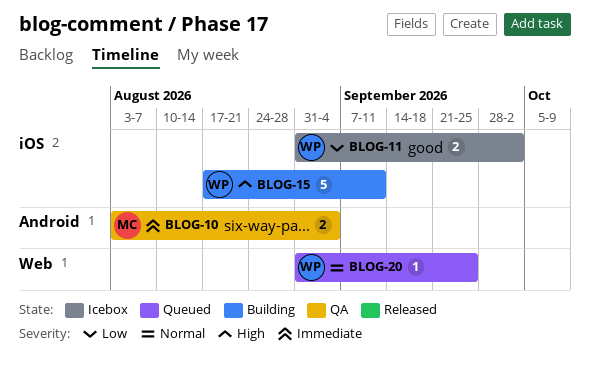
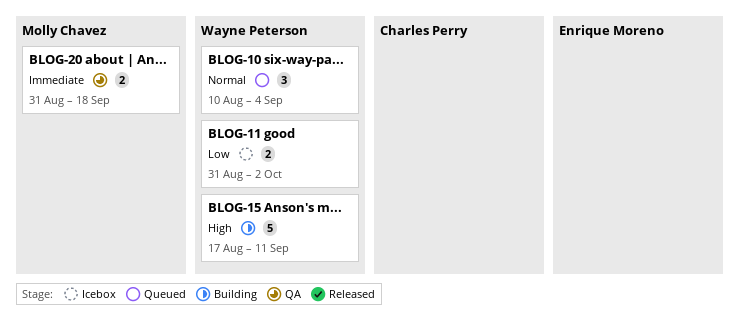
BLOG-10, status: QA -> Queued
BLOG-10, owner: Molly Chavez -> Wayne Peterson
BLOG-10, priority: Immediate -> Normal
BLOG-10, estimate: 2 -> 3
BLOG-10, start: Aug 3 -> Aug 10
BLOG-20, status: Queued -> QA
BLOG-20, owner: Wayne Peterson -> Molly Chavez
BLOG-20, priority: Normal -> Immediate
BLOG-20, estimate: 1 -> 2
BLOG-20, due: Sep 25 -> Sep 18

